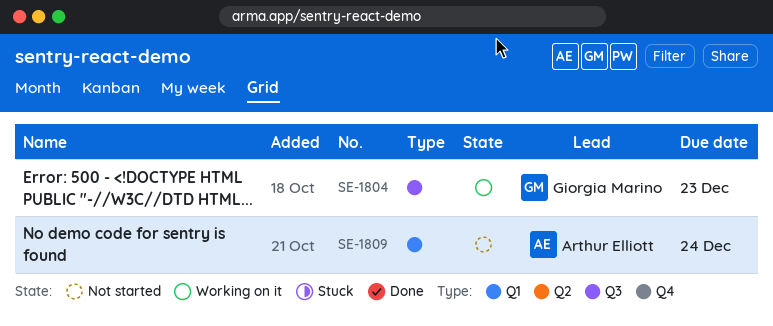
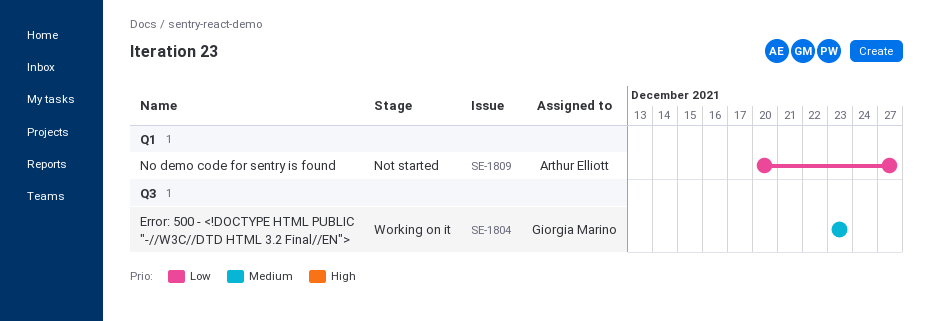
SE-1809, due: Dec 24 -> Dec 27

